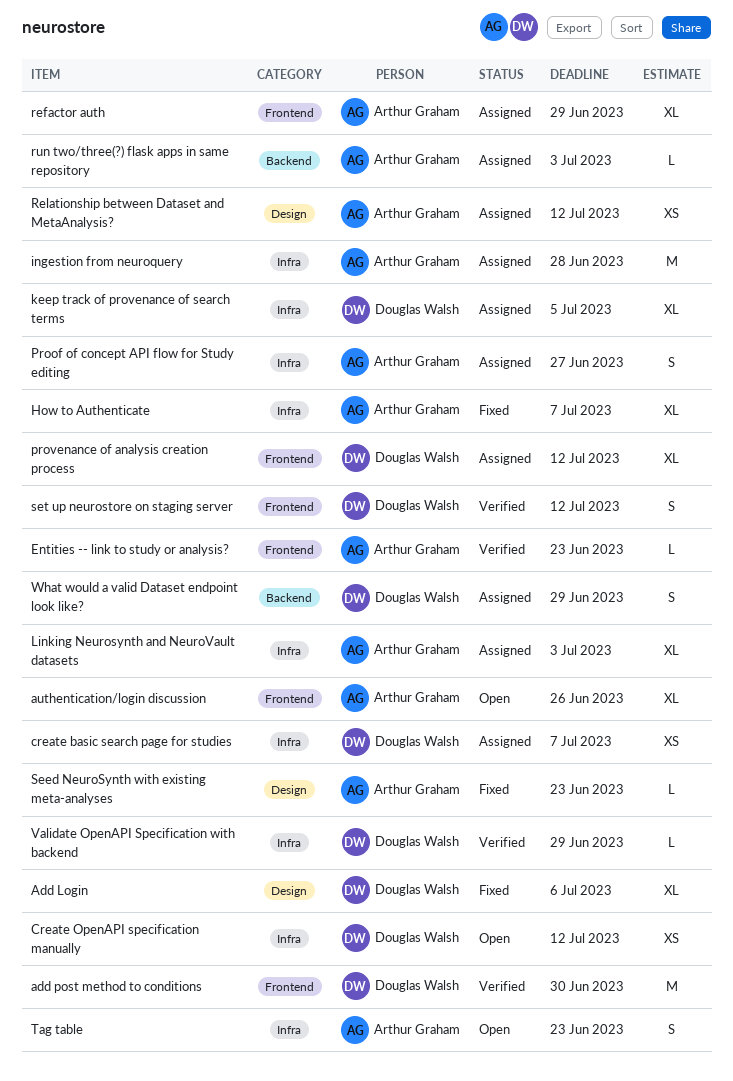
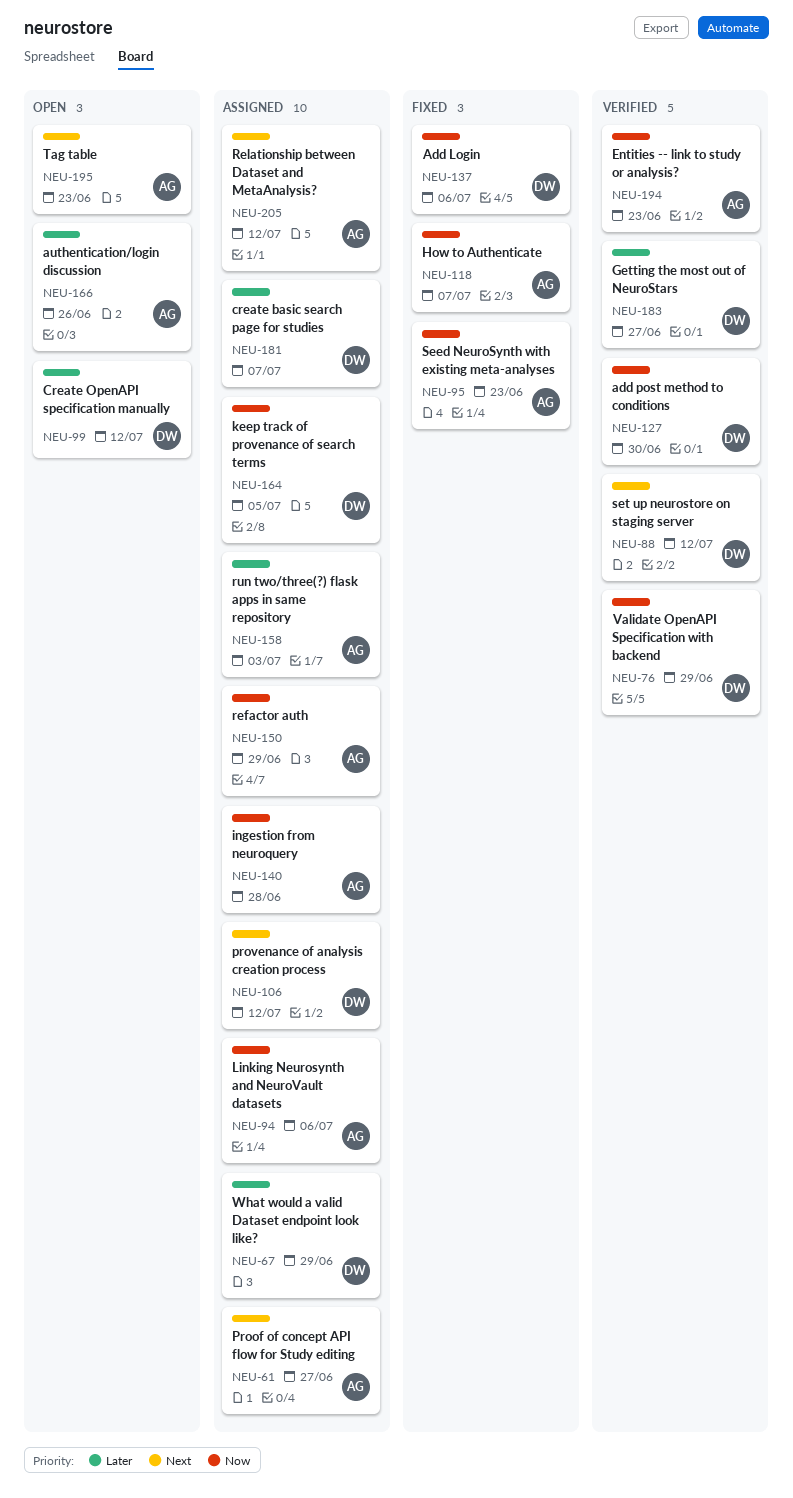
Getting the most out of NeuroStars: none -> present
Linking Neurosynth and NeuroVault datasets, due: Jul 3 -> Jul 6

